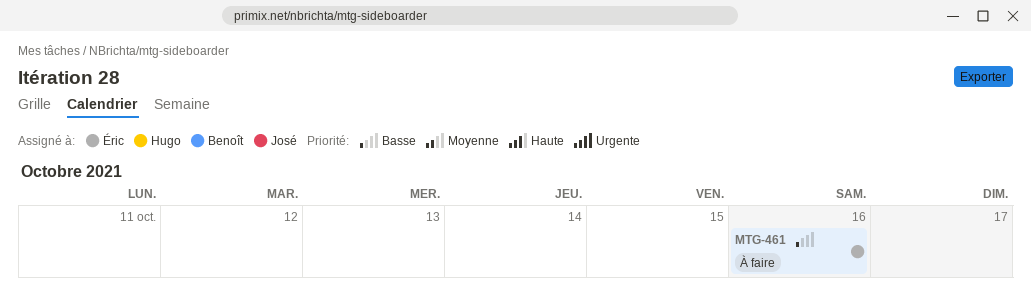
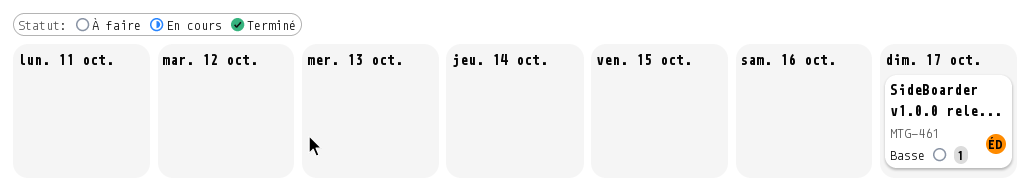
MTG-461, due: Oct 16 -> Oct 17

